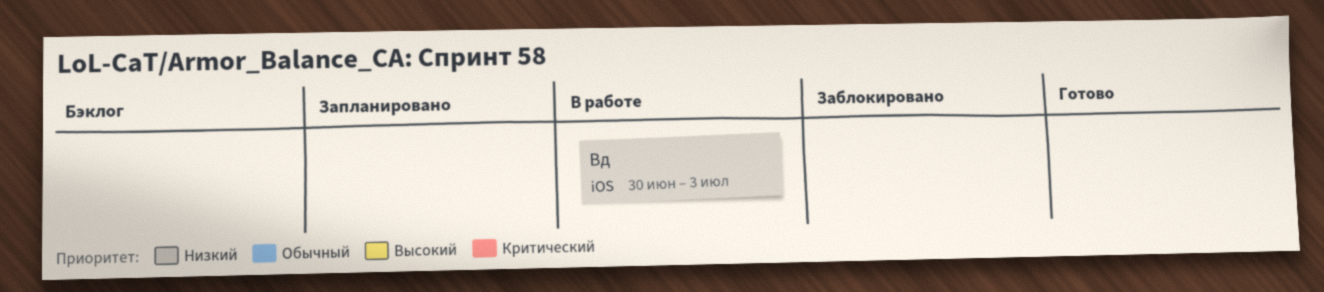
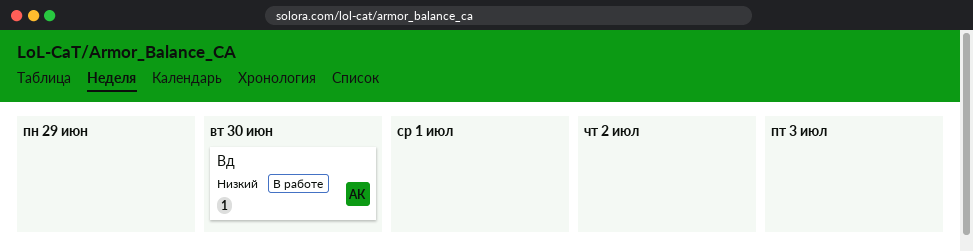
Вд, due: Jul 3 -> Jun 30

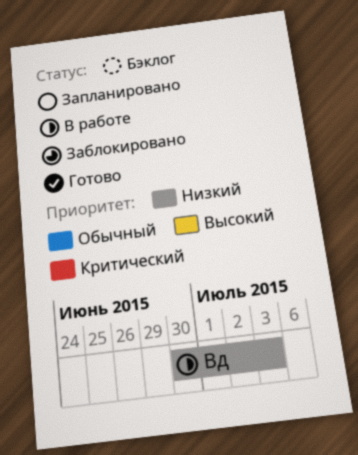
Вд, due: Jun 30 -> Jul 3

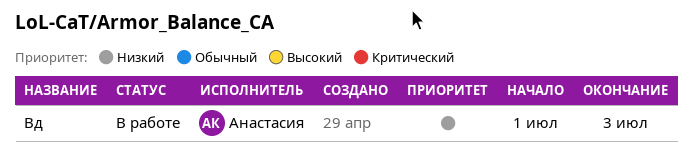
Вд, start: Jun 30 -> Jul 1

